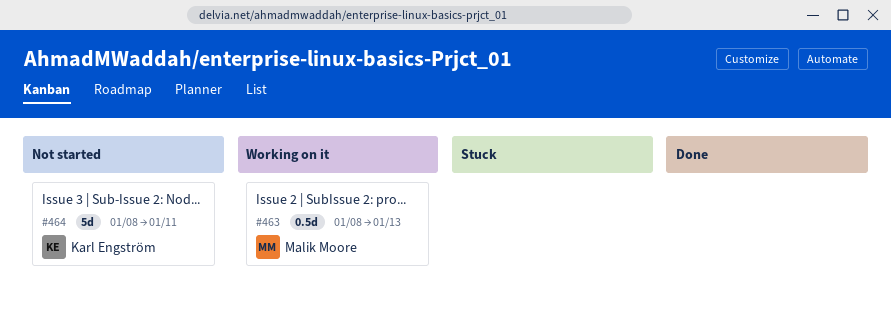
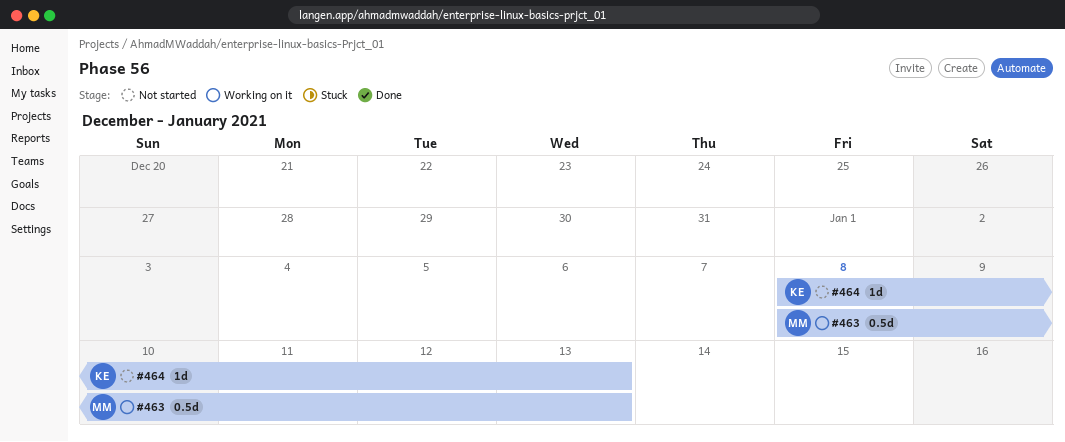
#464, estimate: 5d -> 1d
#464, due: Jan 11 -> Jan 13

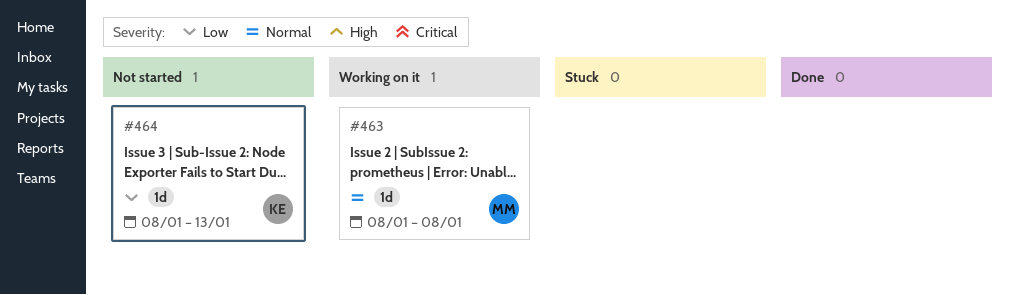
#463, estimate: 0.5d -> 1d
#463, due: Jan 13 -> Jan 8

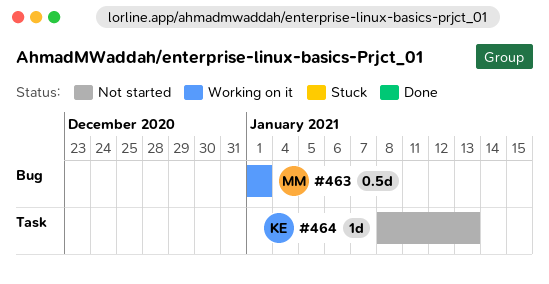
#463, estimate: 1d -> 0.5d
#463, start: Jan 8 -> Jan 1
#463, due: Jan 8 -> Jan 1

